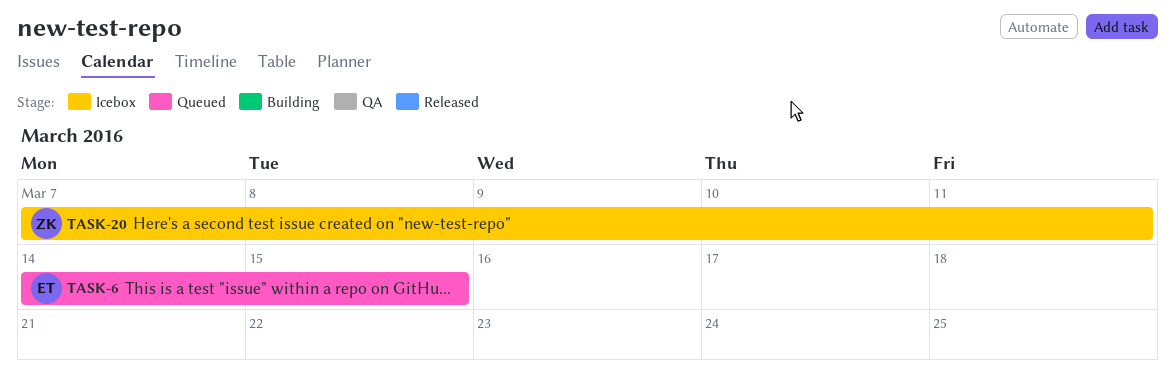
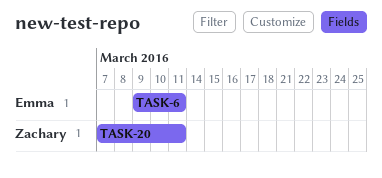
TASK-6, start: Mar 14 -> Mar 9
TASK-6, due: Mar 15 -> Mar 11

